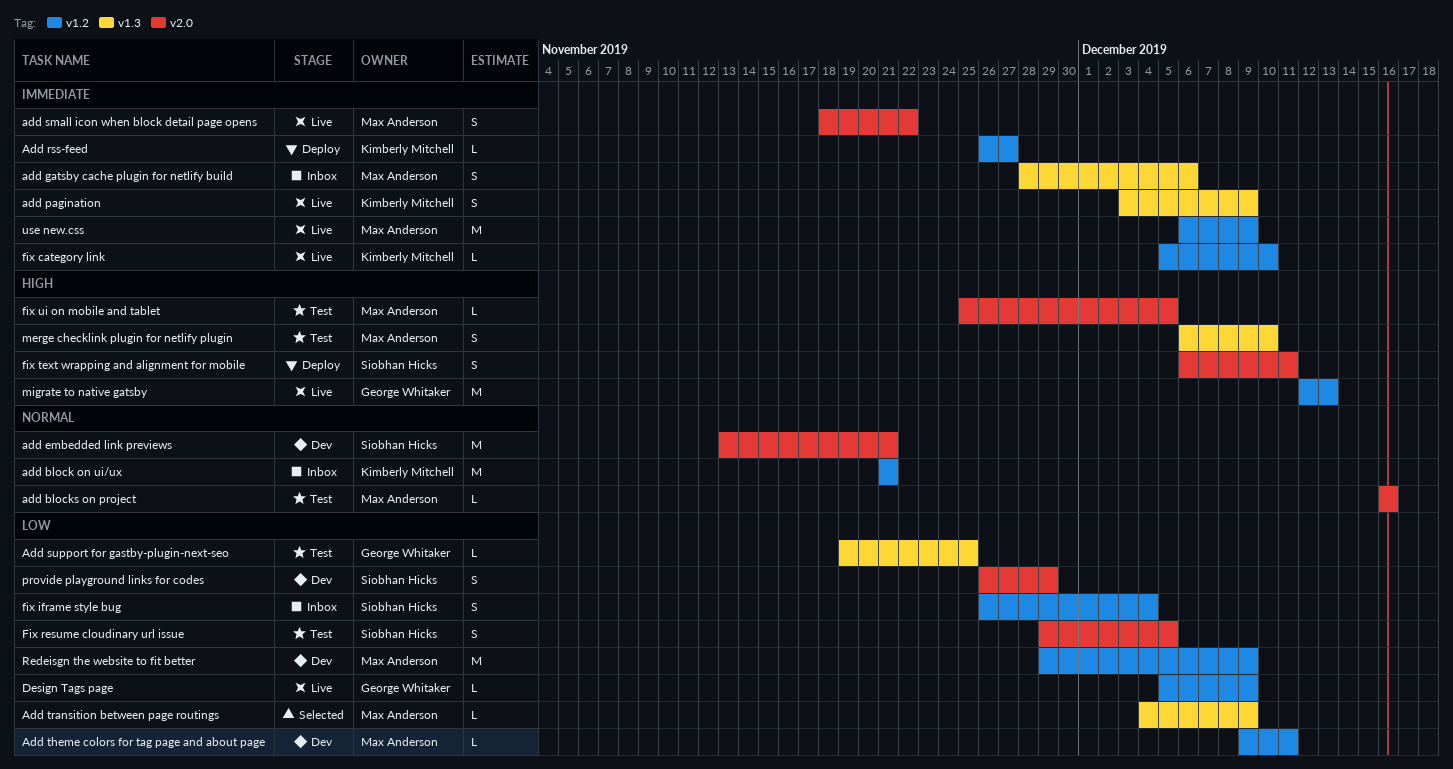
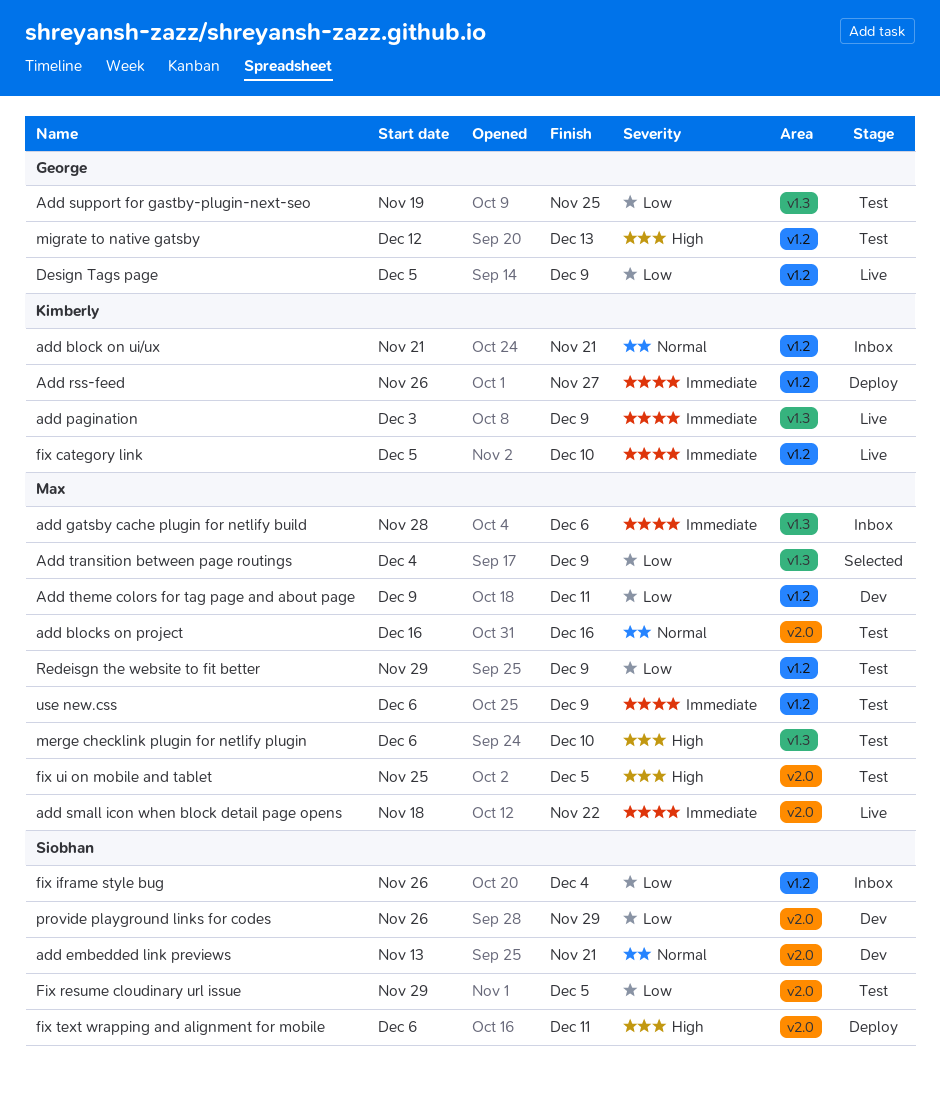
migrate to native gatsby, status: Live -> Test
Redeisgn the website to fit better, status: Dev -> Test
use new.css, status: Live -> Test

